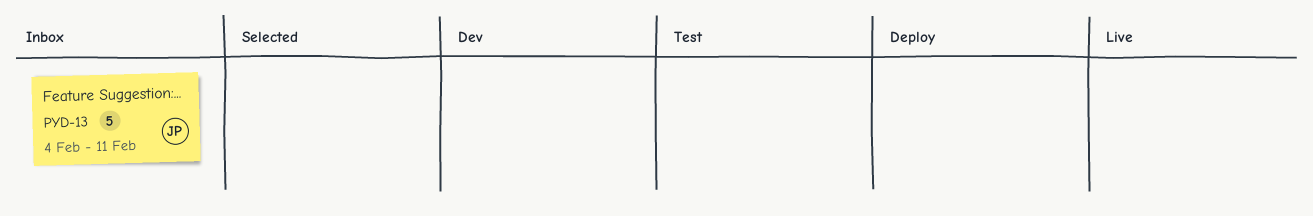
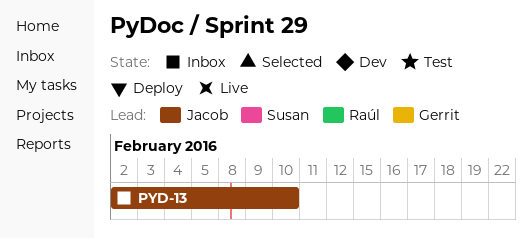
PYD-13, start: Feb 4 -> Feb 2
PYD-13, due: Feb 11 -> Feb 10

